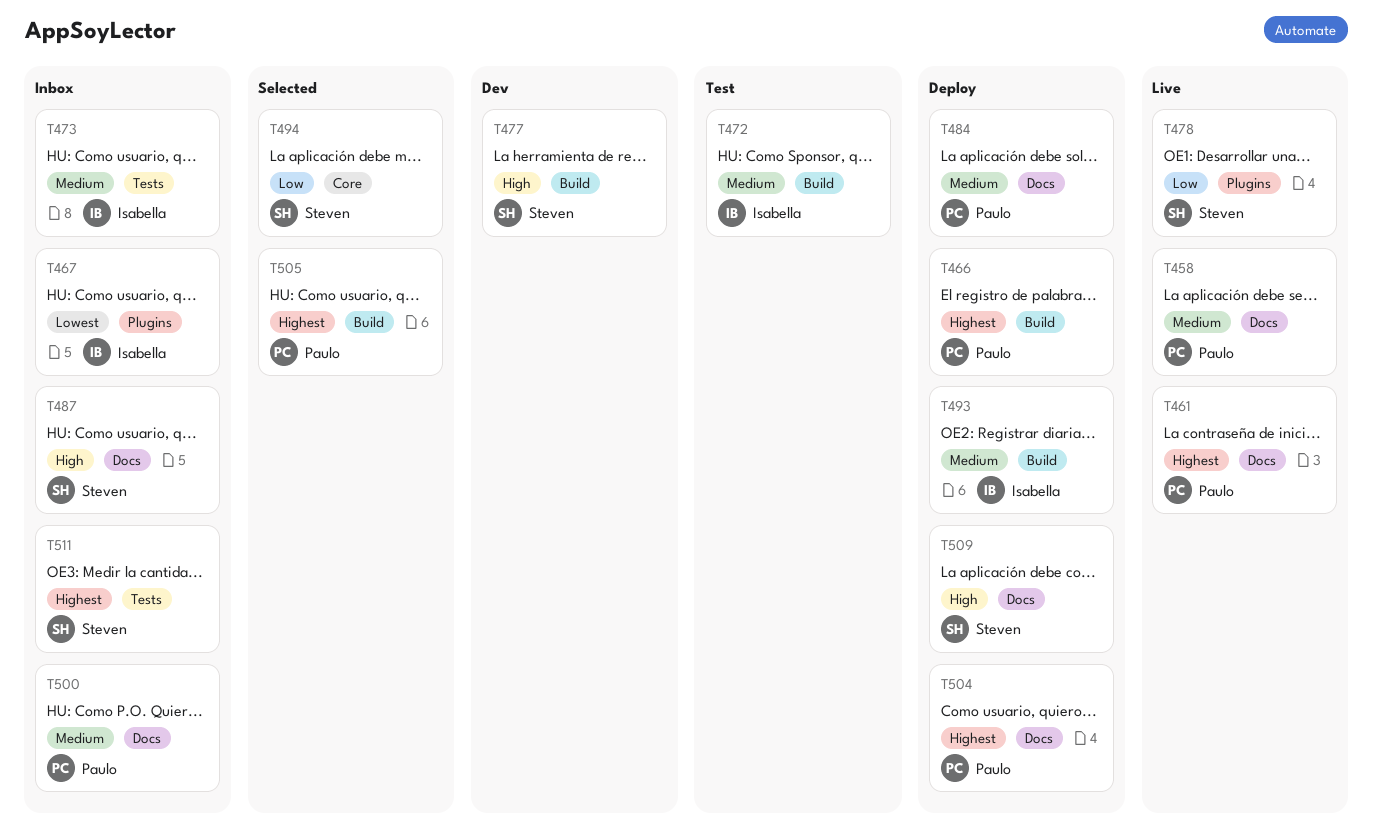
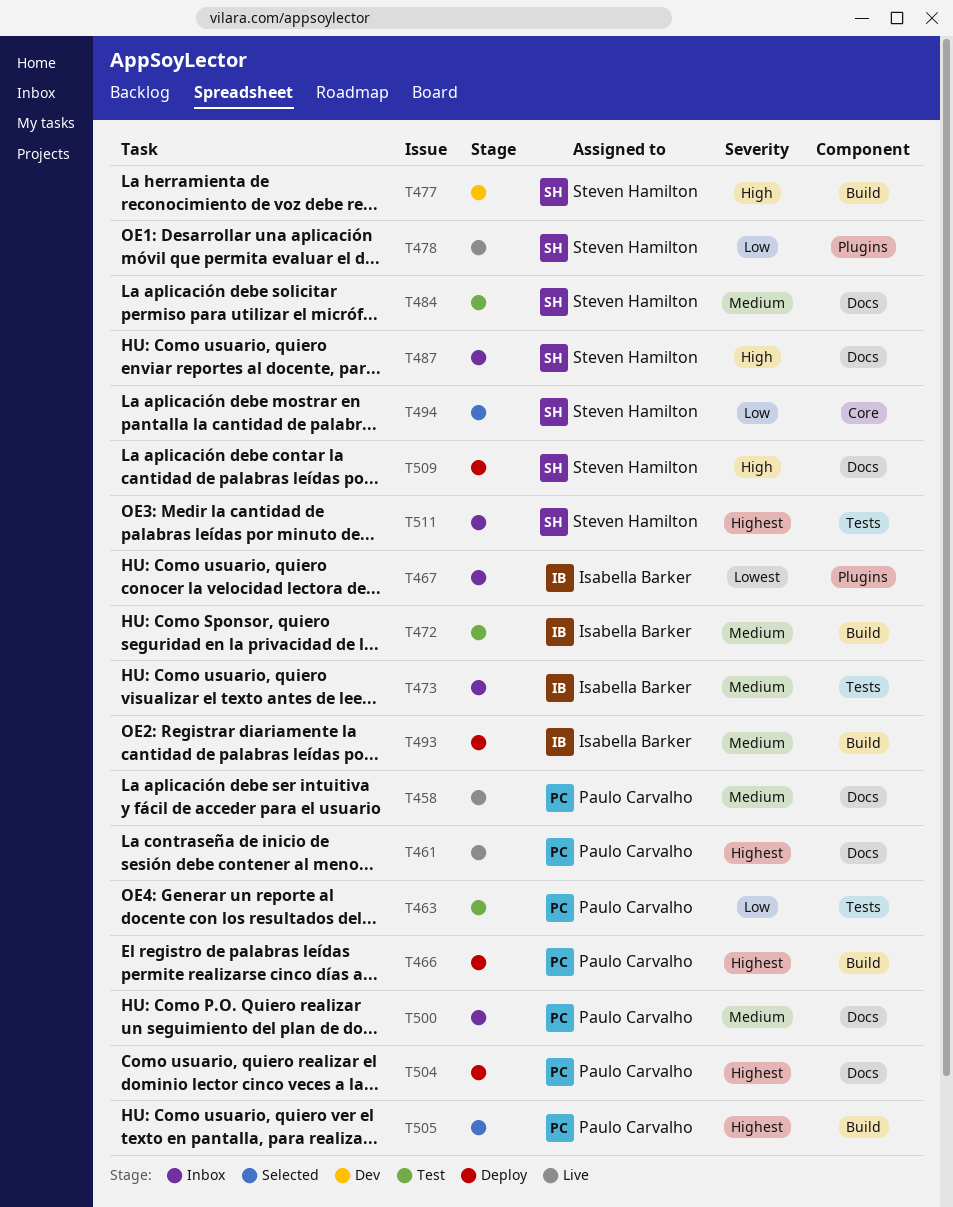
T463: none -> present
T484, status: Deploy -> Test
T484, owner: Paulo Carvalho -> Steven Hamilton

